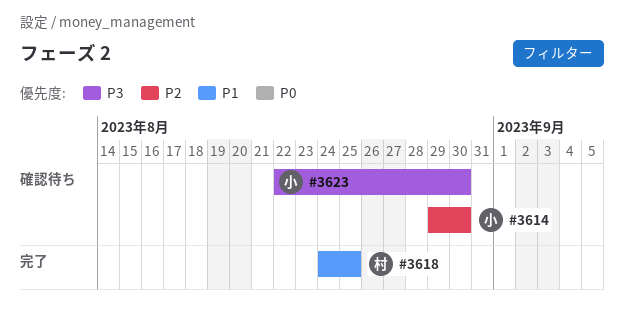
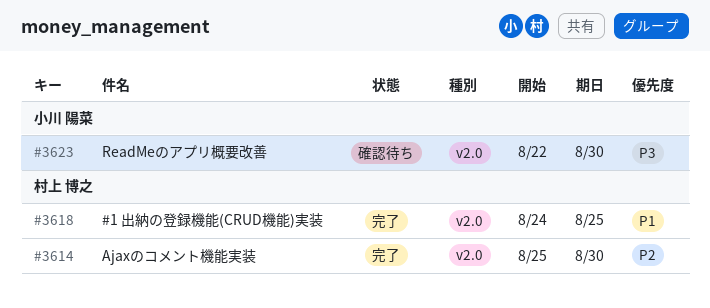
#3614, status: 確認待ち -> 完了
#3614, owner: 小川 陽菜 -> 村上 博之
#3614, start: Aug 29 -> Aug 25

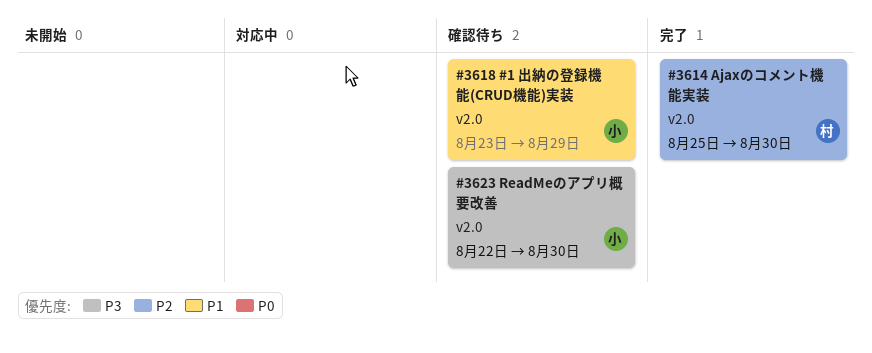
#3618, status: 完了 -> 確認待ち
#3618, owner: 村上 博之 -> 小川 陽菜
#3618, start: Aug 24 -> Aug 23
#3618, due: Aug 25 -> Aug 29

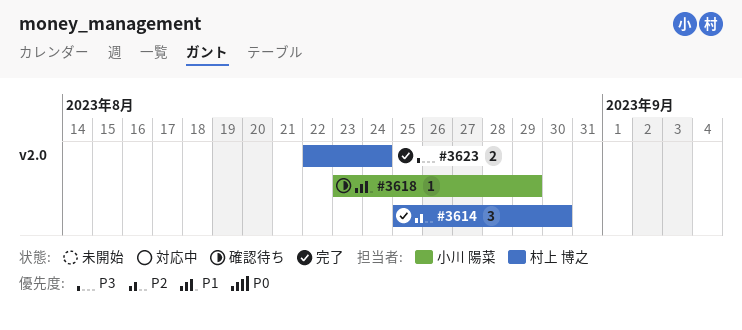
#3623, status: 確認待ち -> 完了
#3623, owner: 小川 陽菜 -> 村上 博之
#3623, due: Aug 30 -> Aug 24

